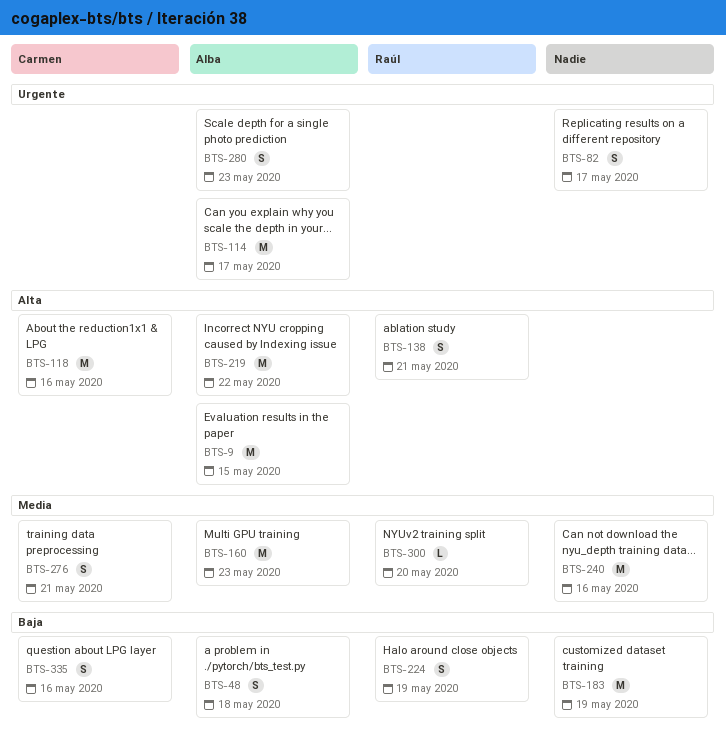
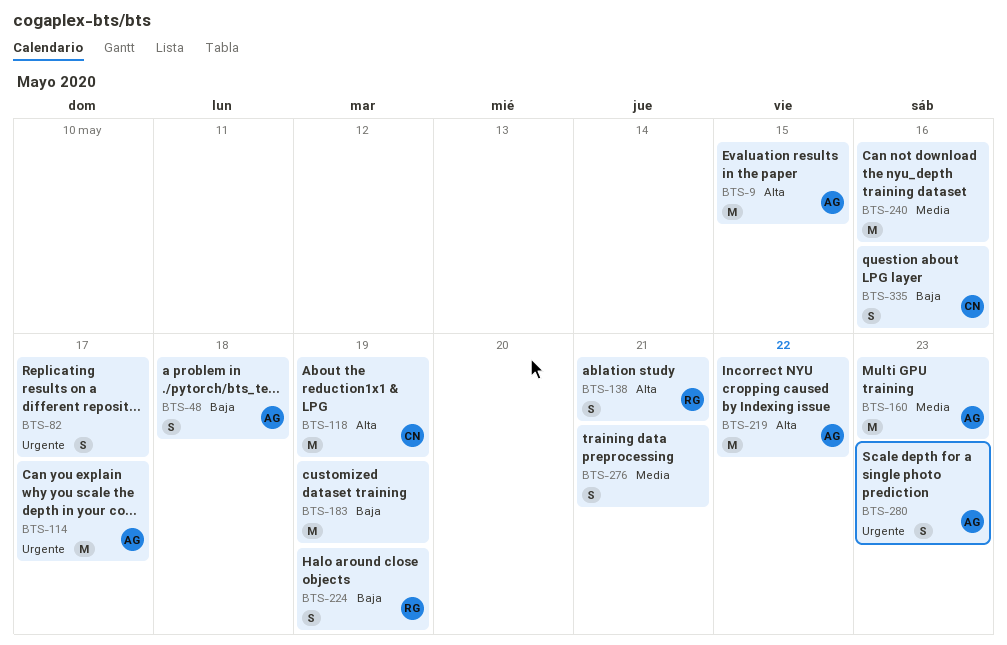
BTS-118, due: May 16 -> May 19
BTS-276, owner: Carmen -> none
BTS-300: present -> none

